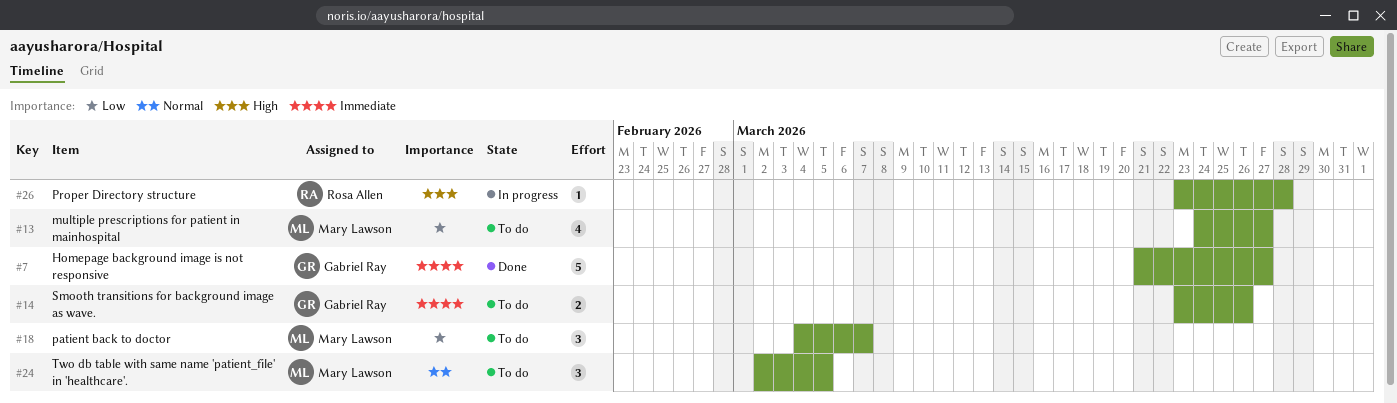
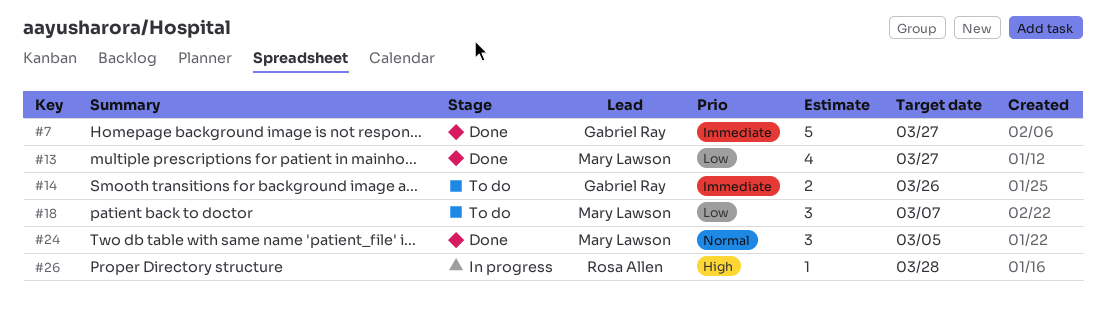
#13, status: To do -> Done
#24, status: To do -> Done

